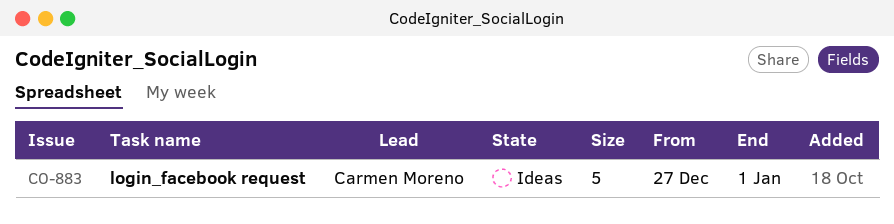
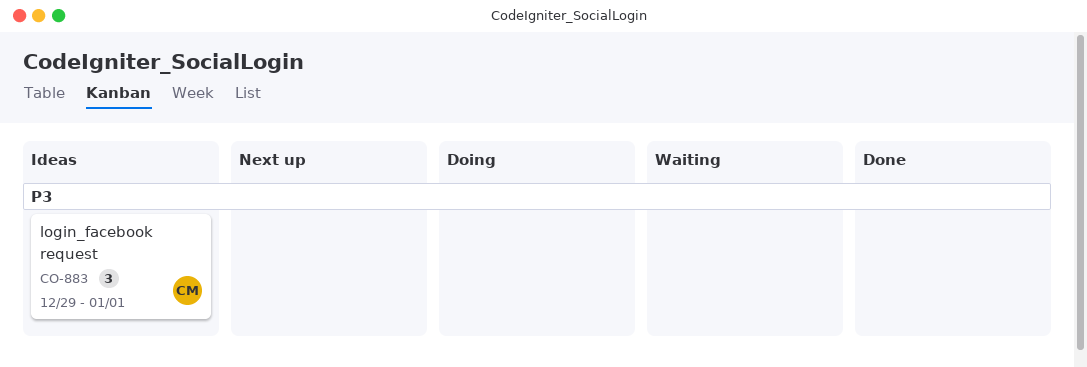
CO-883, estimate: 5 -> 3
CO-883, start: Dec 27 -> Dec 29

